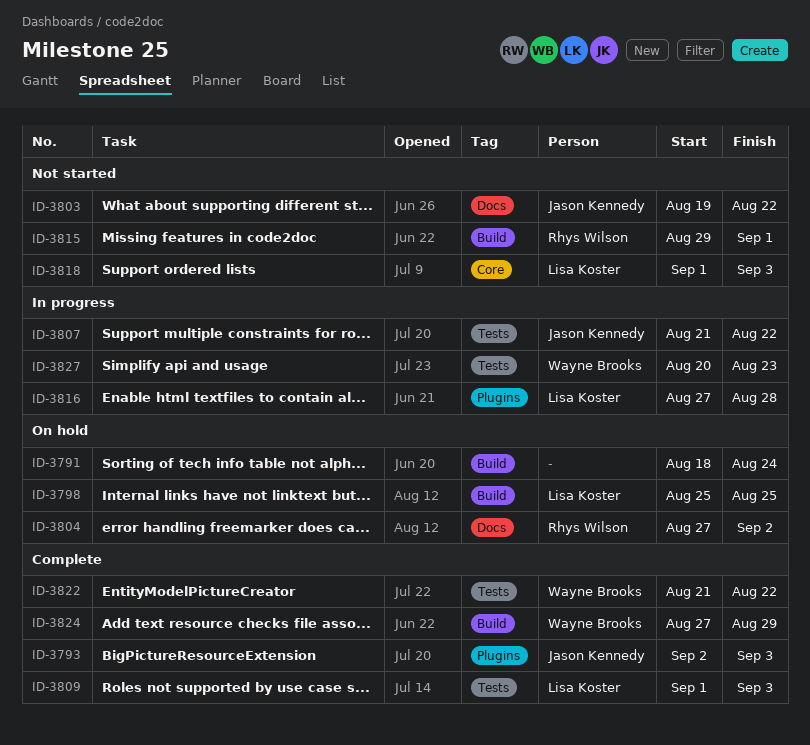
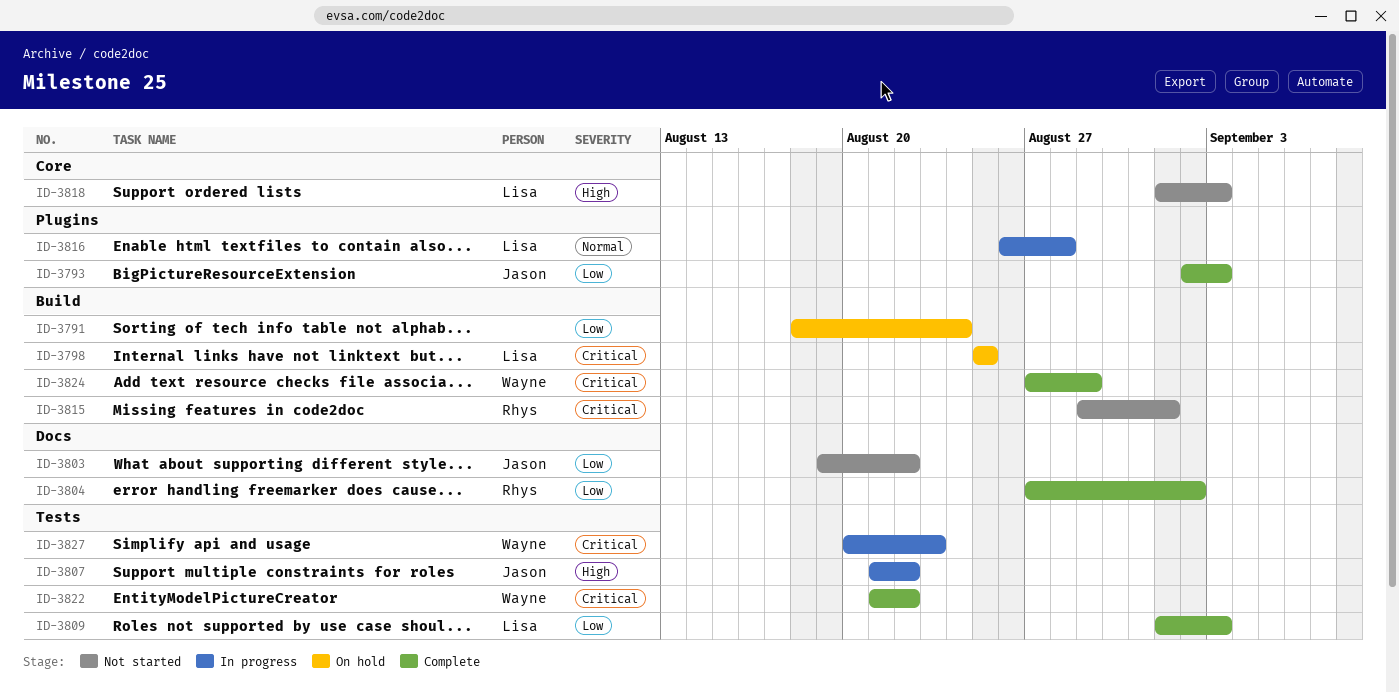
ID-3804, status: On hold -> Complete
ID-3816, start: Aug 27 -> Aug 26

